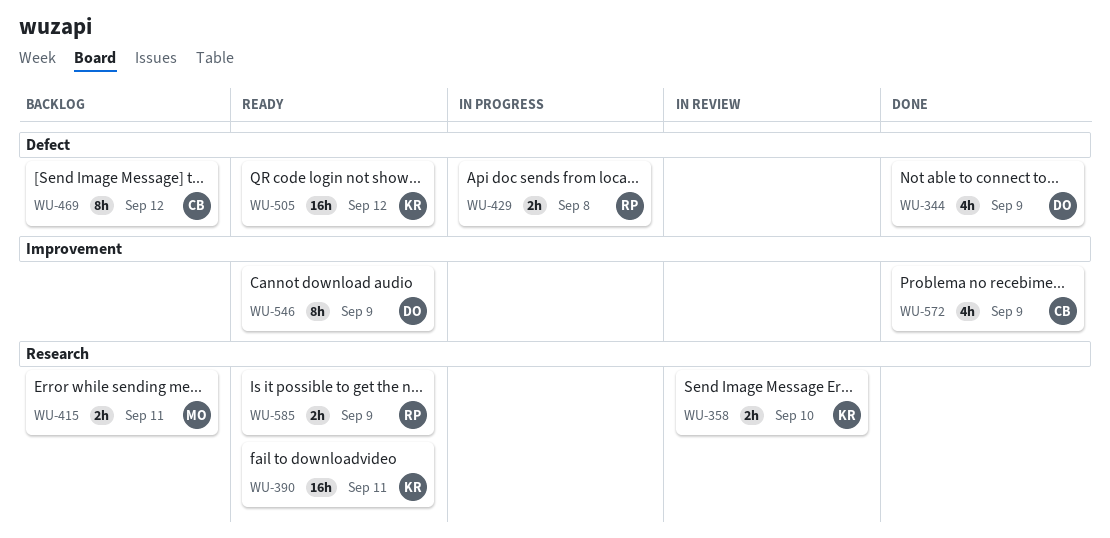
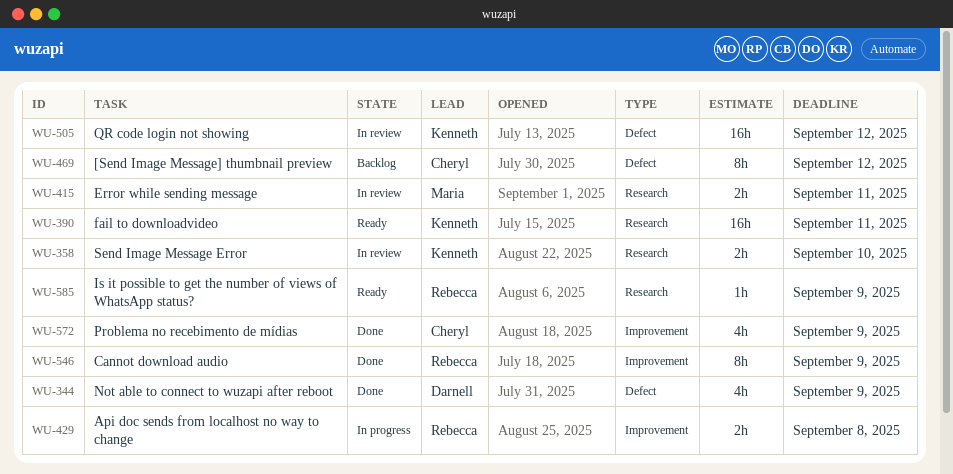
WU-415, status: Backlog -> In review
WU-429, label: Defect -> Improvement
WU-505, status: Ready -> In review
WU-546, status: Ready -> Done
WU-546, owner: Darnell -> Rebecca
WU-585, estimate: 2h -> 1h

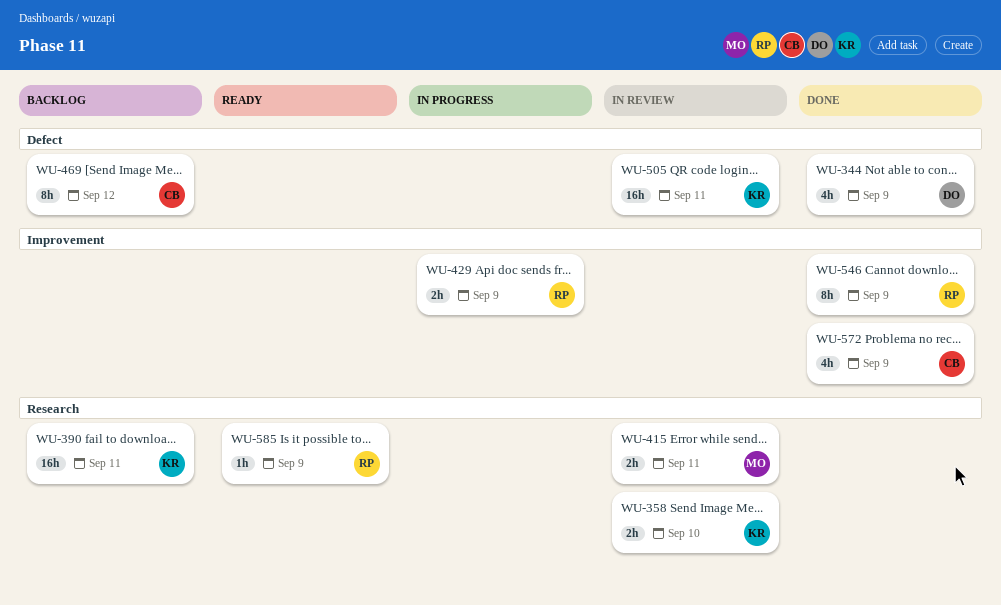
WU-390, status: Ready -> Backlog
WU-429, due: Sep 8 -> Sep 9
WU-505, due: Sep 12 -> Sep 11

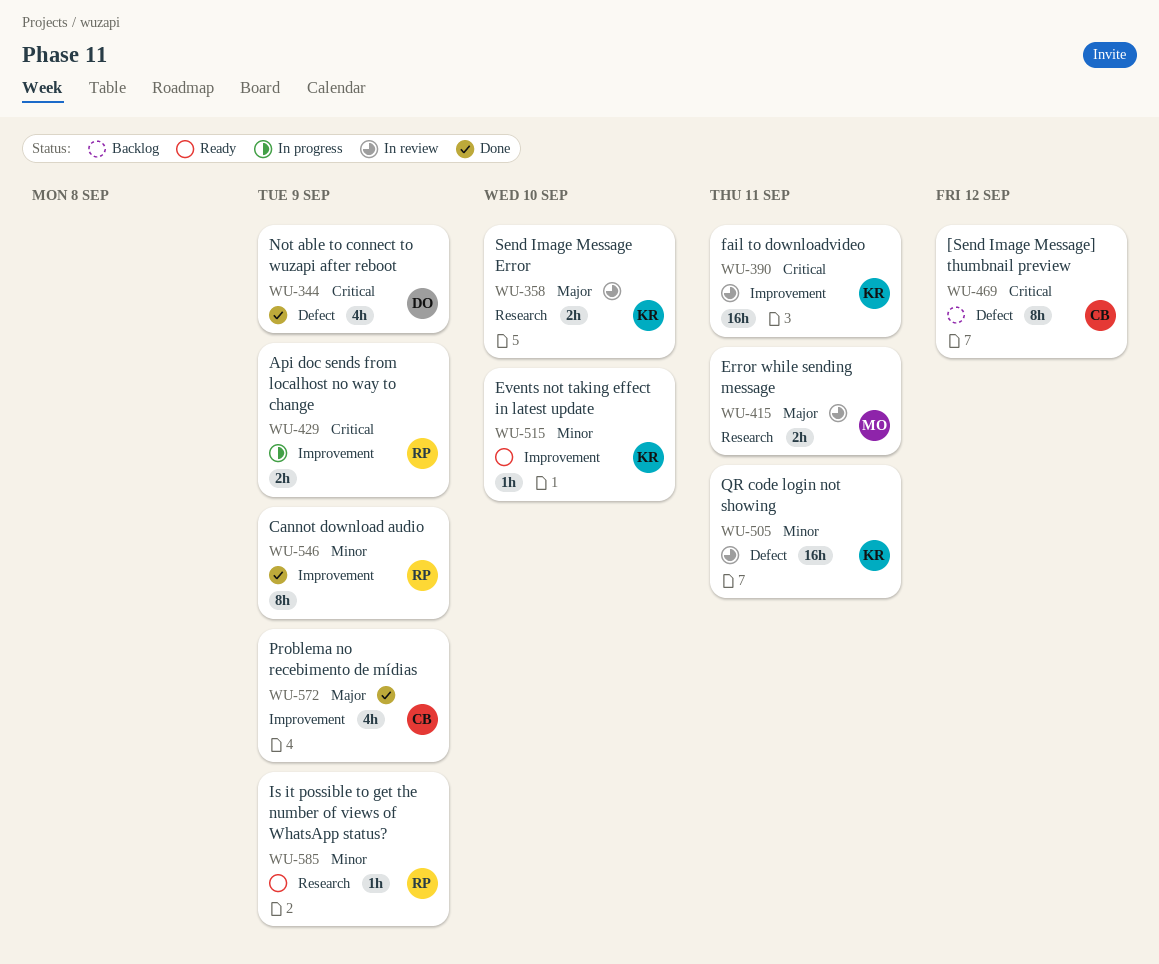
WU-390, status: Backlog -> In review
WU-390, label: Research -> Improvement
WU-515: none -> present

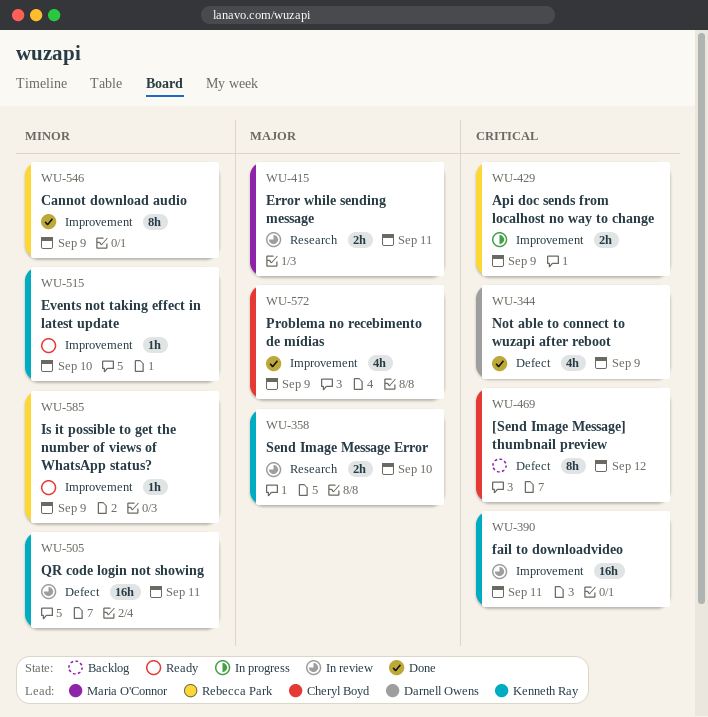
WU-585, label: Research -> Improvement

